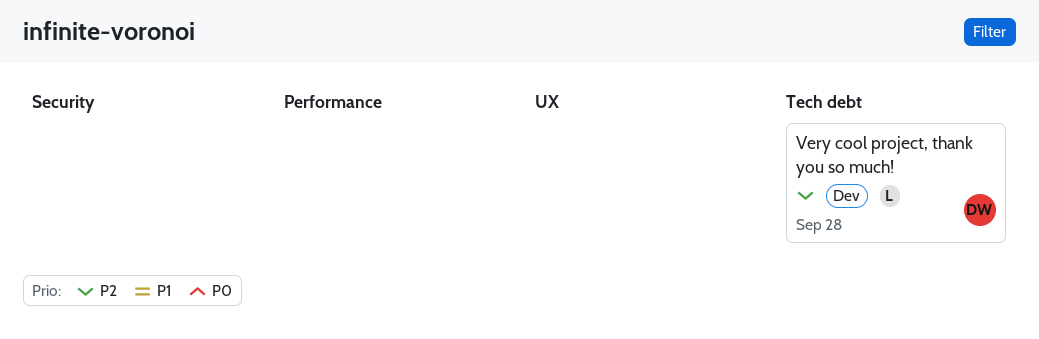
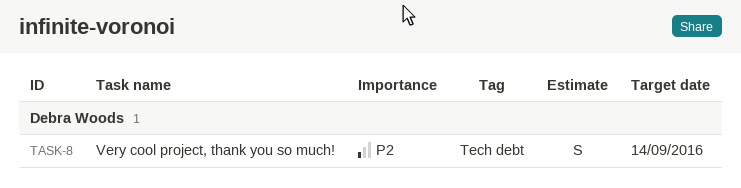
Very cool project, thank you so much!, estimate: L -> S
Very cool project, thank you so much!, due: Sep 28 -> Sep 14

